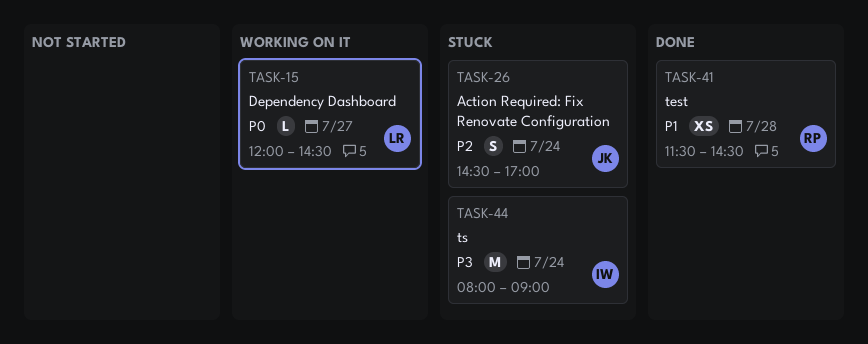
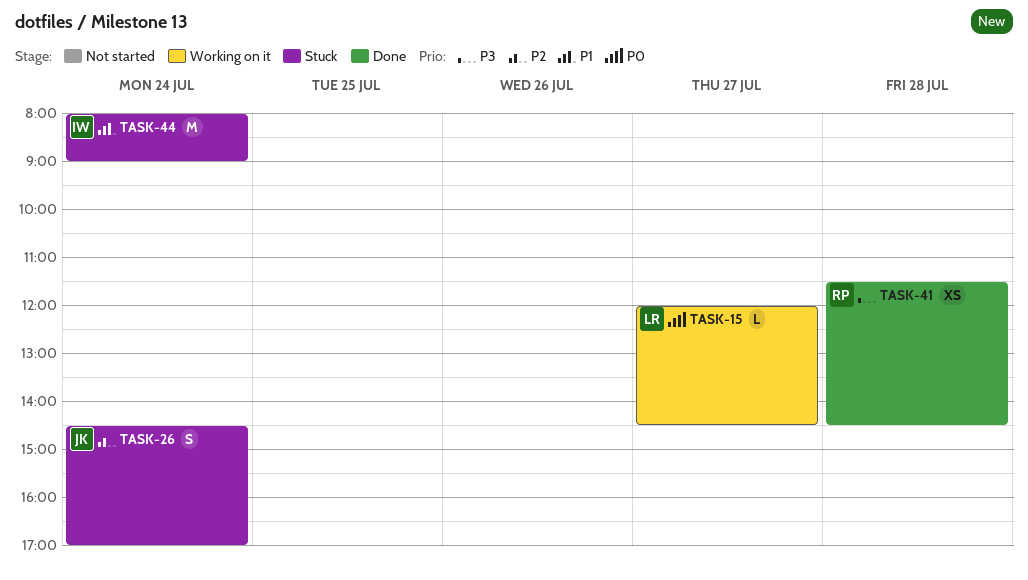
TASK-41, priority: P1 -> P3
TASK-44, priority: P3 -> P1

